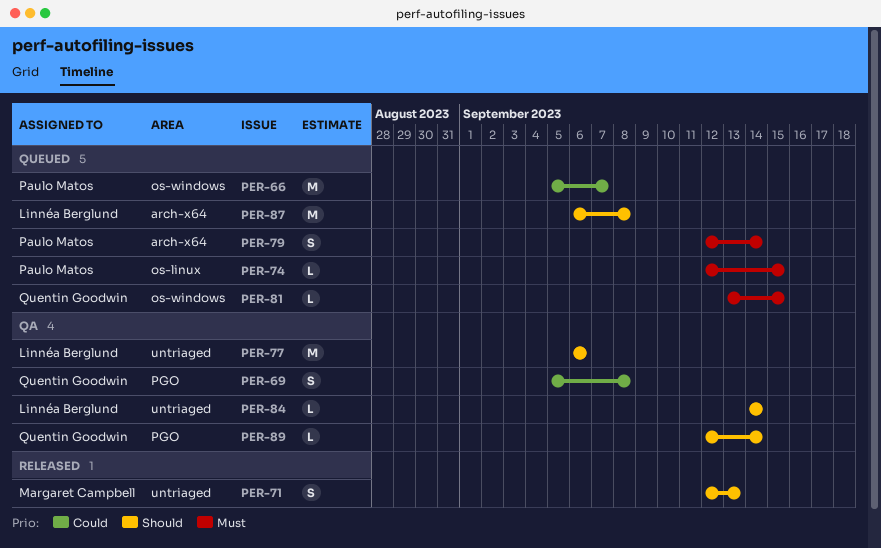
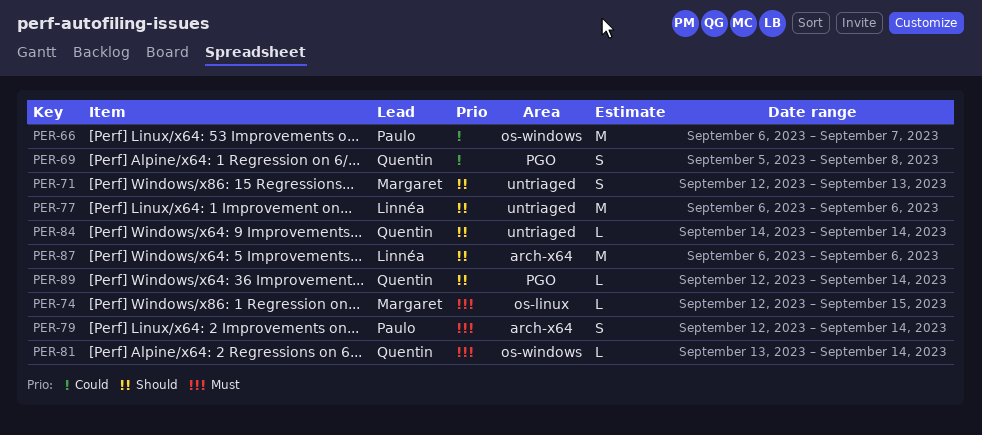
PER-66, start: Sep 5 -> Sep 6
PER-74, owner: Paulo Matos -> Margaret Campbell
PER-81, due: Sep 15 -> Sep 14
PER-84, owner: Linnéa Berglund -> Quentin Goodwin
PER-87, due: Sep 8 -> Sep 6

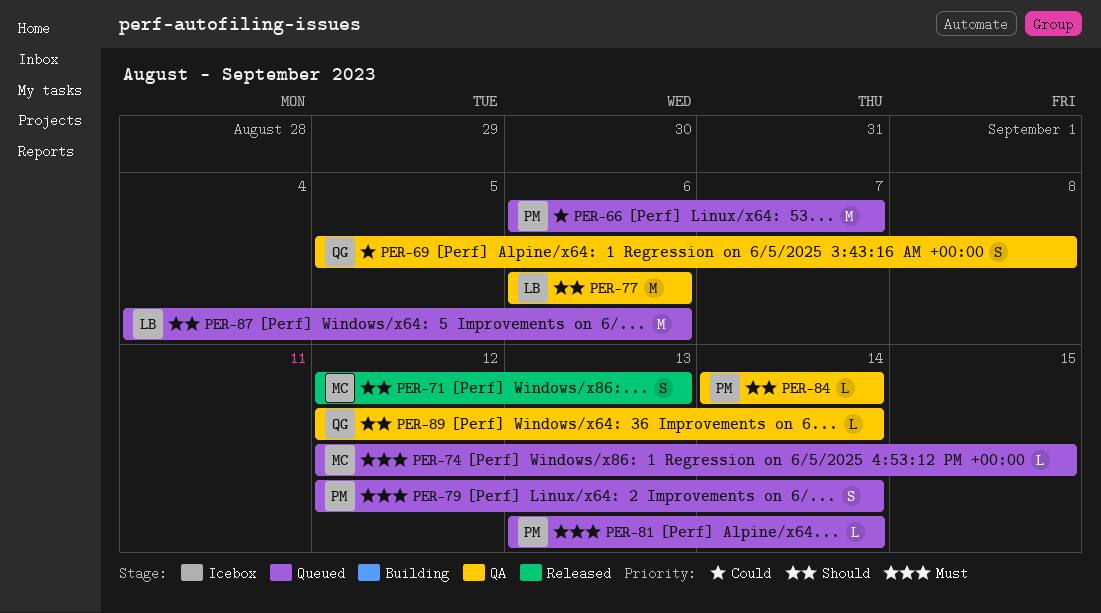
PER-81, owner: Quentin -> Paulo
PER-84, owner: Quentin -> Paulo
PER-87, start: Sep 6 -> Sep 4

